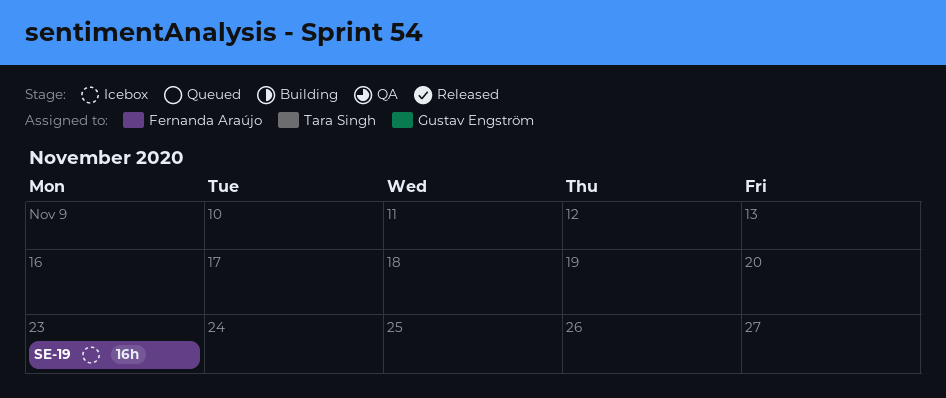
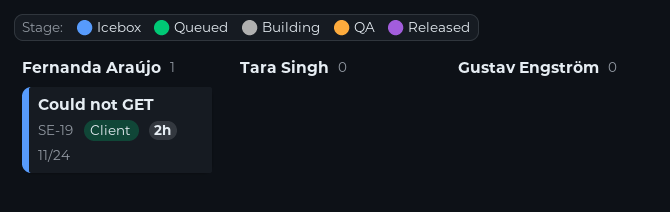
SE-19, estimate: 16h -> 2h
SE-19, due: Nov 23 -> Nov 24

